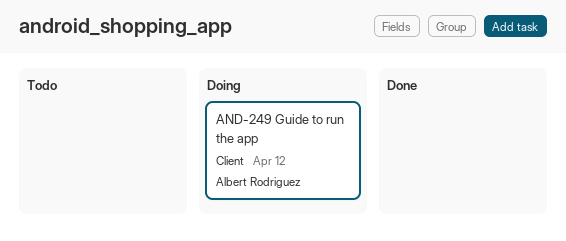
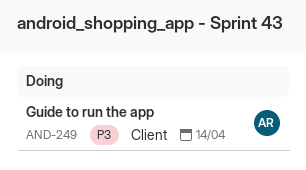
AND-249, due: Apr 12 -> Apr 14

